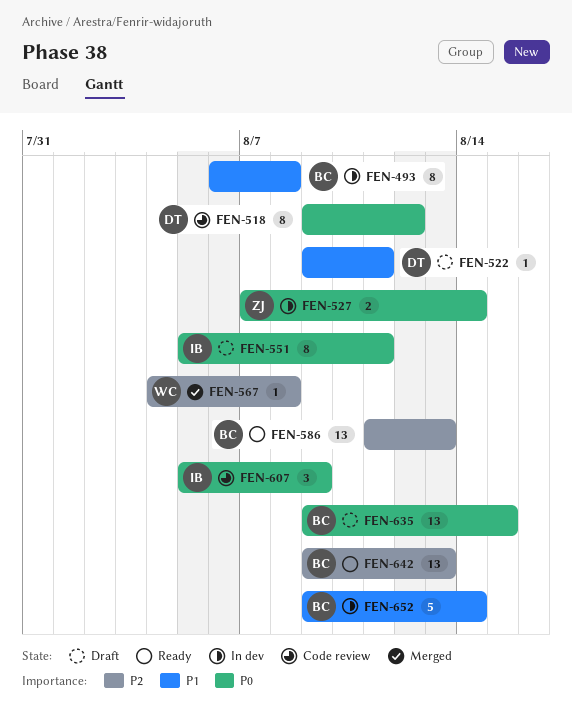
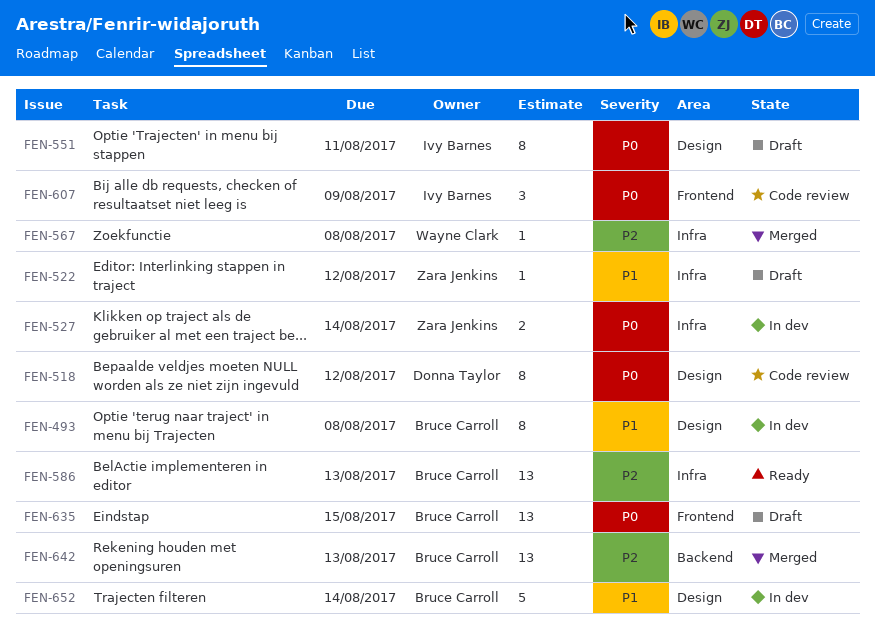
FEN-522, owner: Donna Taylor -> Zara Jenkins
FEN-522, due: Aug 11 -> Aug 12
FEN-642, status: Ready -> Merged

